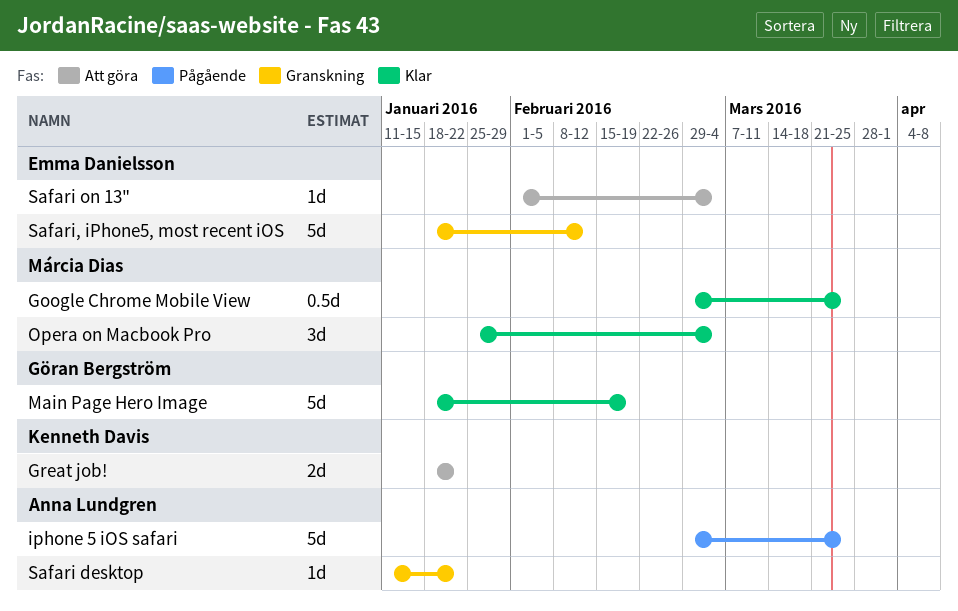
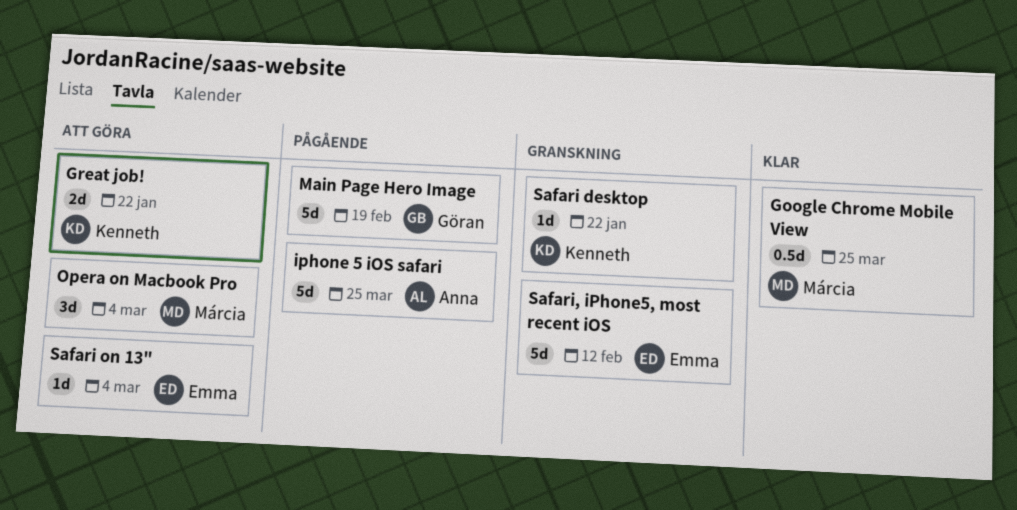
Main Page Hero Image, status: Klar -> Pågående
Opera on Macbook Pro, status: Klar -> Att göra
Safari desktop, owner: Anna Lundgren -> Kenneth Davis

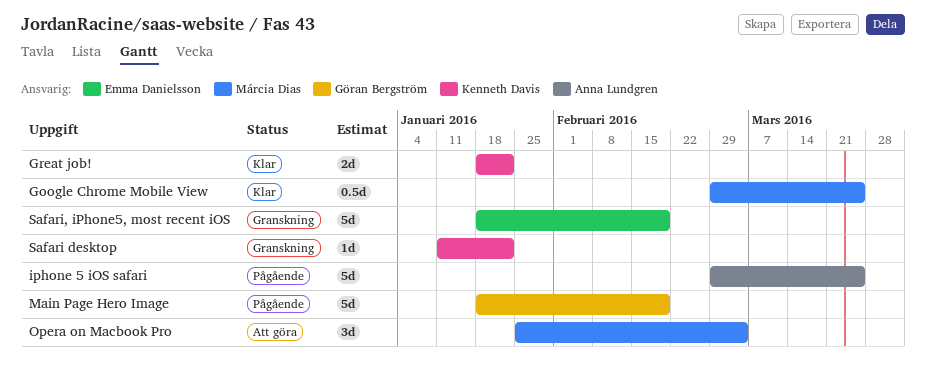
Great job!, status: Att göra -> Klar
Safari on 13": present -> none
Safari, iPhone5, most recent iOS, due: Feb 12 -> Feb 19

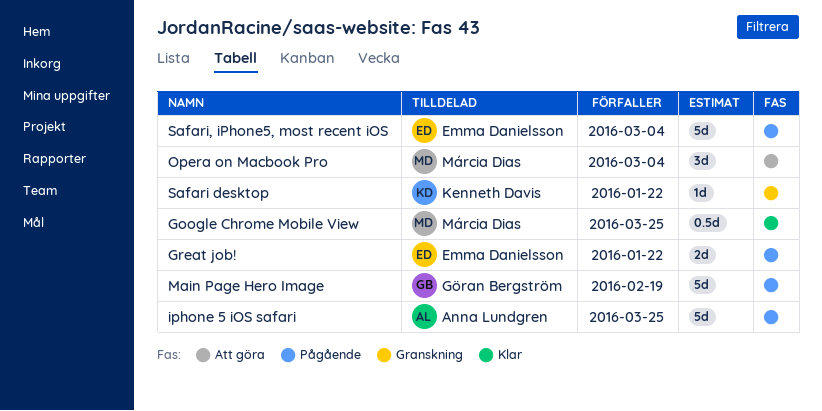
Great job!, status: Klar -> Pågående
Great job!, owner: Kenneth Davis -> Emma Danielsson
Safari, iPhone5, most recent iOS, status: Granskning -> Pågående
Safari, iPhone5, most recent iOS, due: Feb 19 -> Mar 4

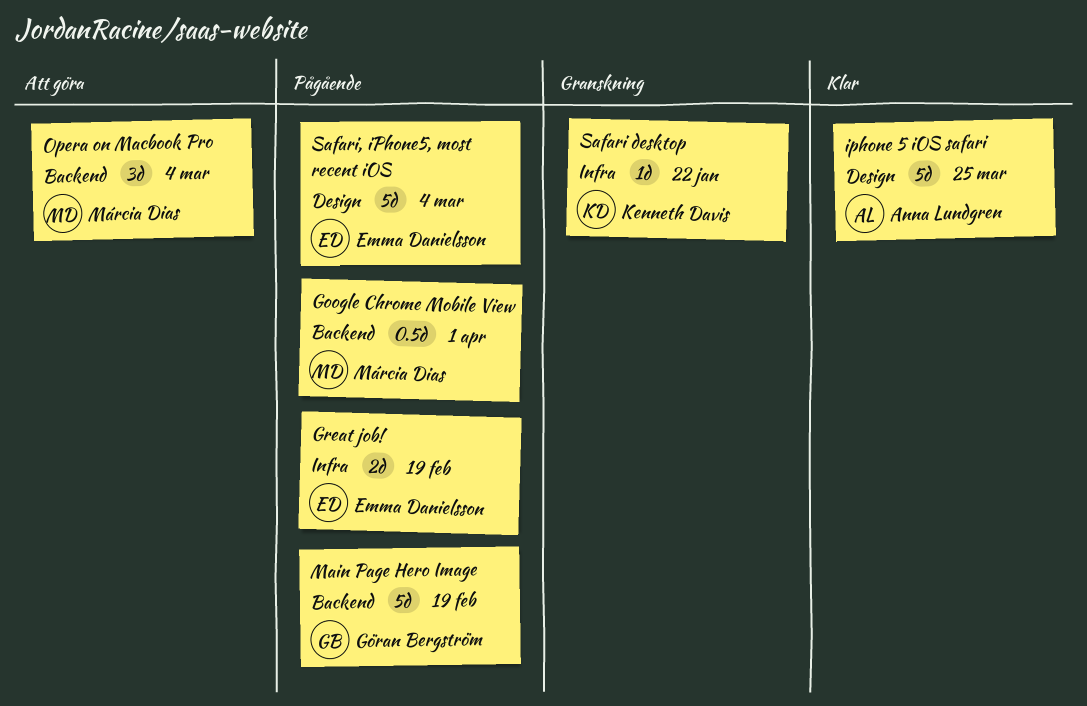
Google Chrome Mobile View, status: Klar -> Pågående
Google Chrome Mobile View, due: Mar 25 -> Apr 1
Great job!, due: Jan 22 -> Feb 19
iphone 5 iOS safari, status: Pågående -> Klar

